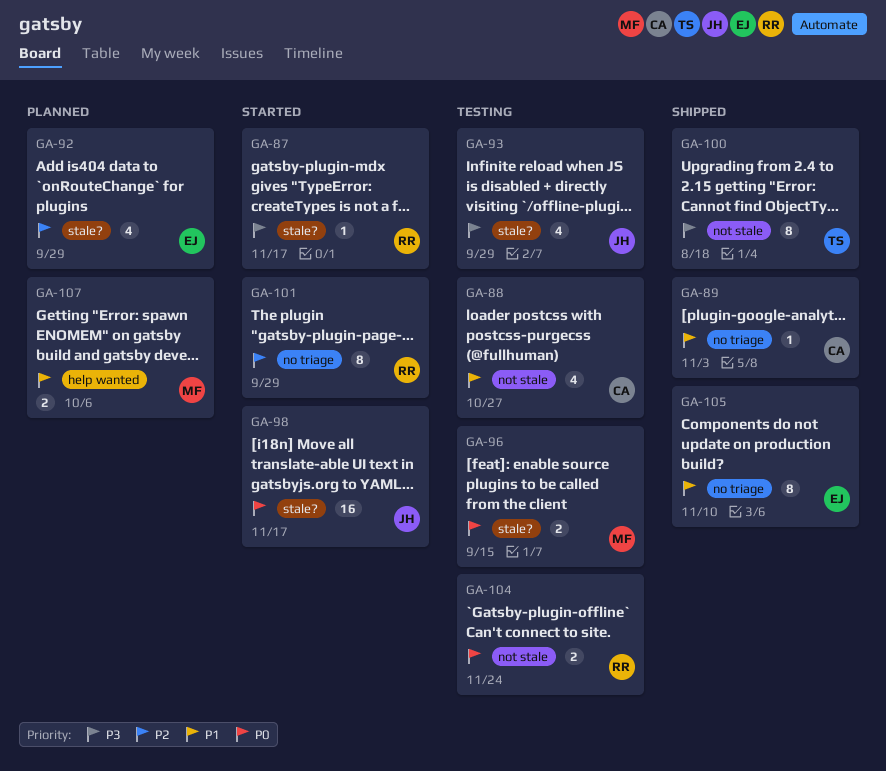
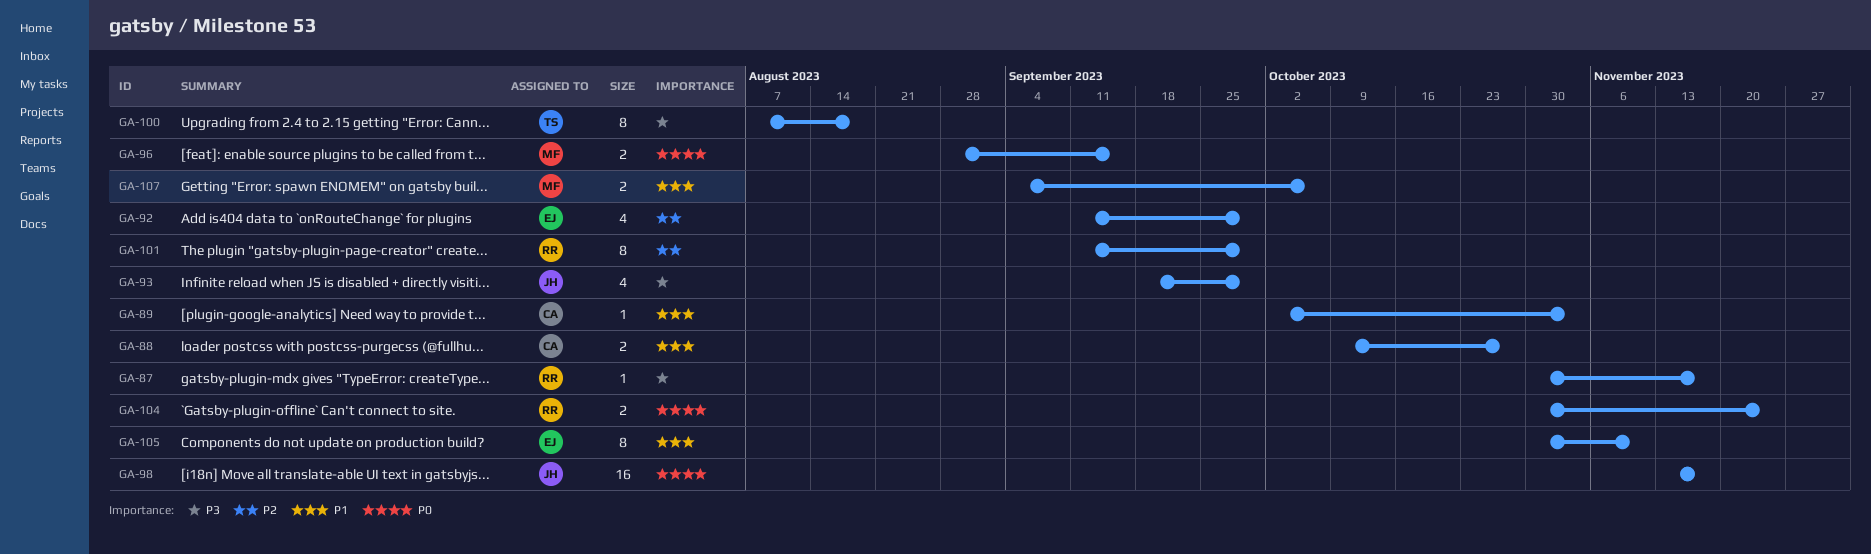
GA-88, estimate: 4 -> 2

